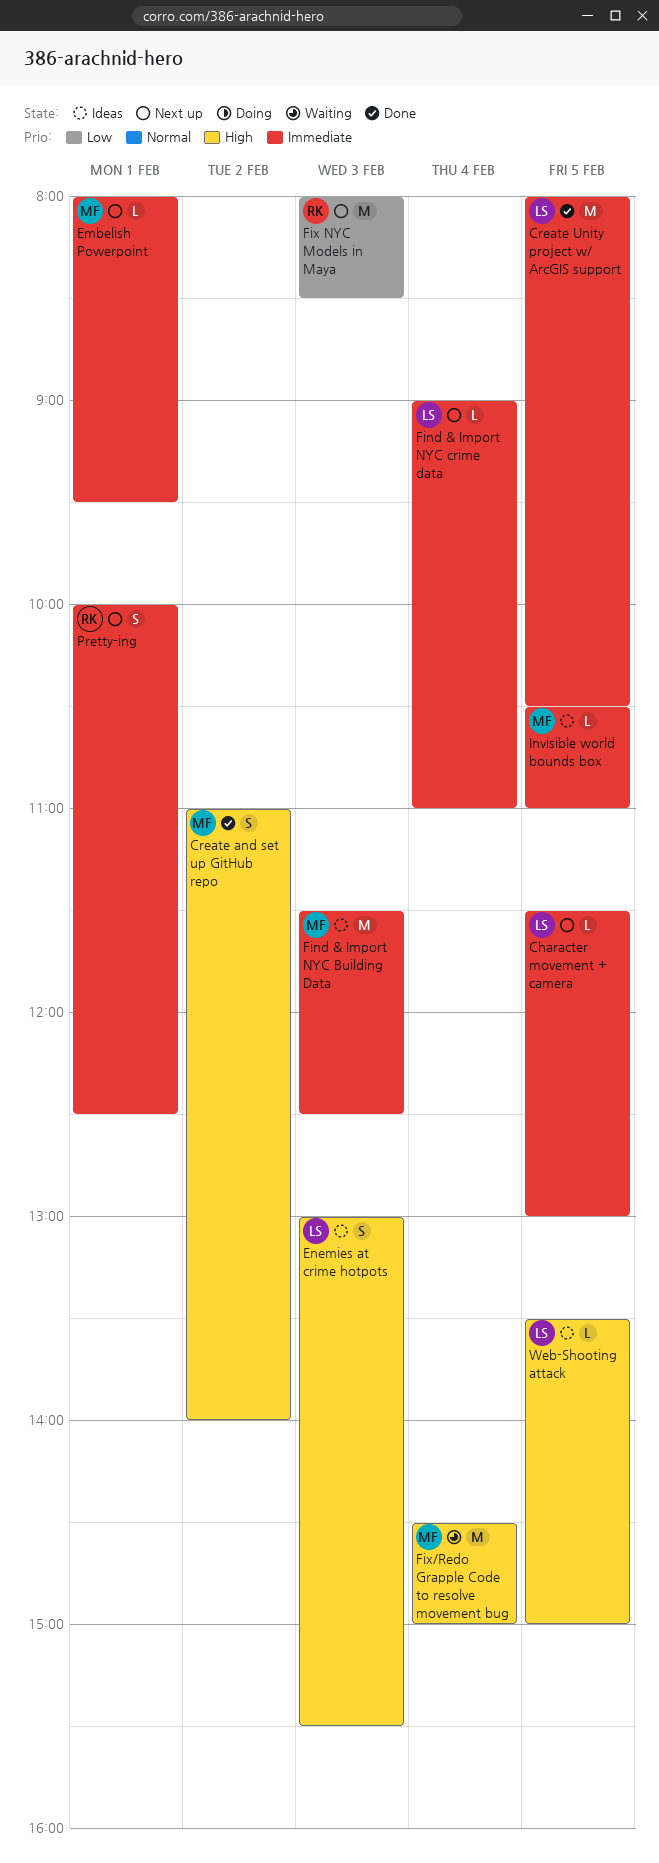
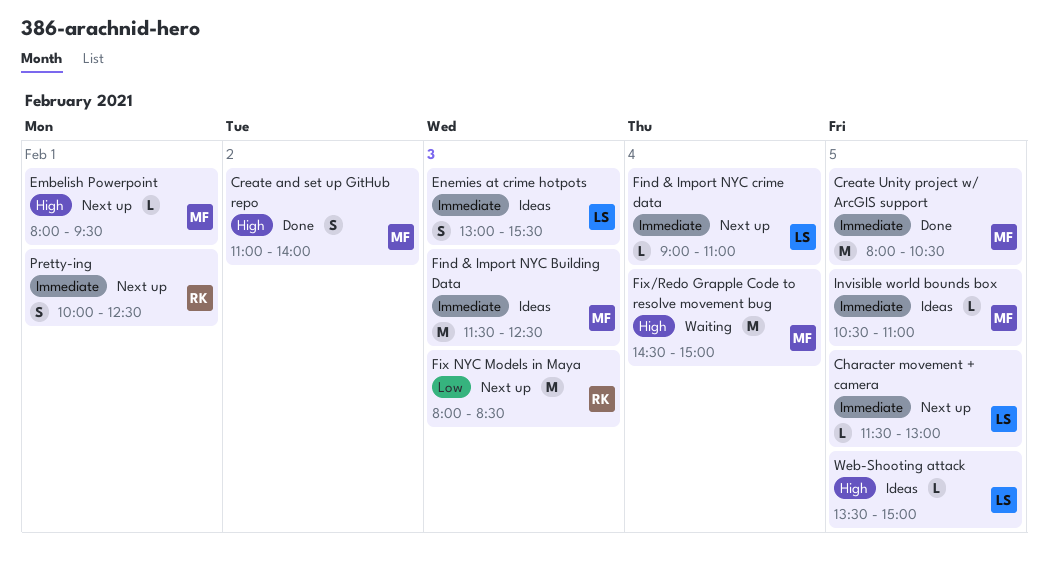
Create Unity project w/ ArcGIS support, owner: LS -> MF
Embelish Powerpoint, priority: Immediate -> High
Enemies at crime hotpots, priority: High -> Immediate

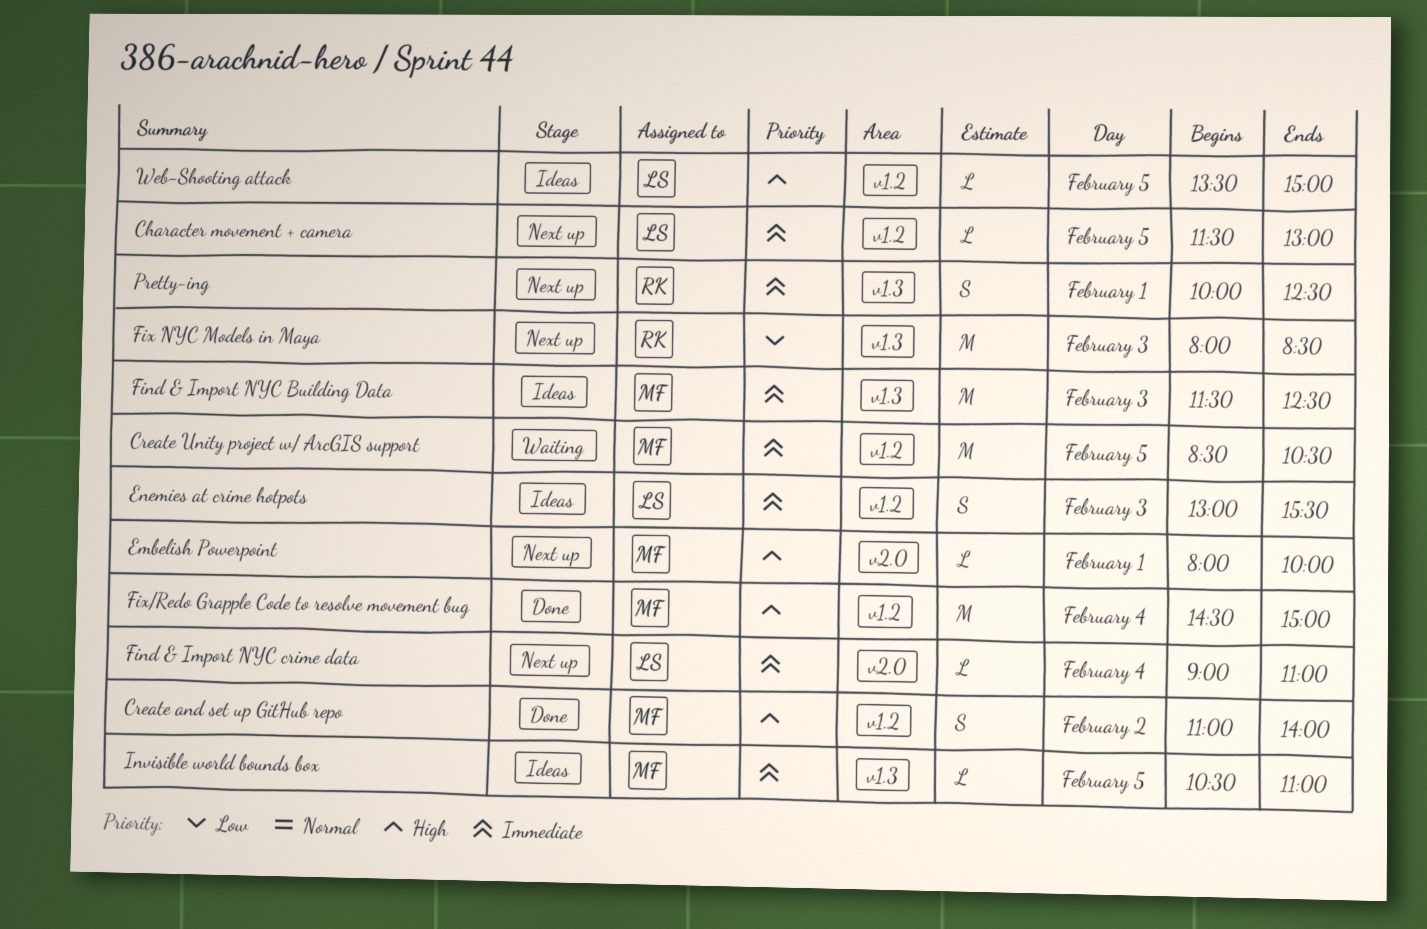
Create Unity project w/ ArcGIS support, status: Done -> Waiting
Create Unity project w/ ArcGIS support, begins: 08:00 -> 08:30
Embelish Powerpoint, ends: 09:30 -> 10:00
Fix/Redo Grapple Code to resolve movement bug, status: Waiting -> Done

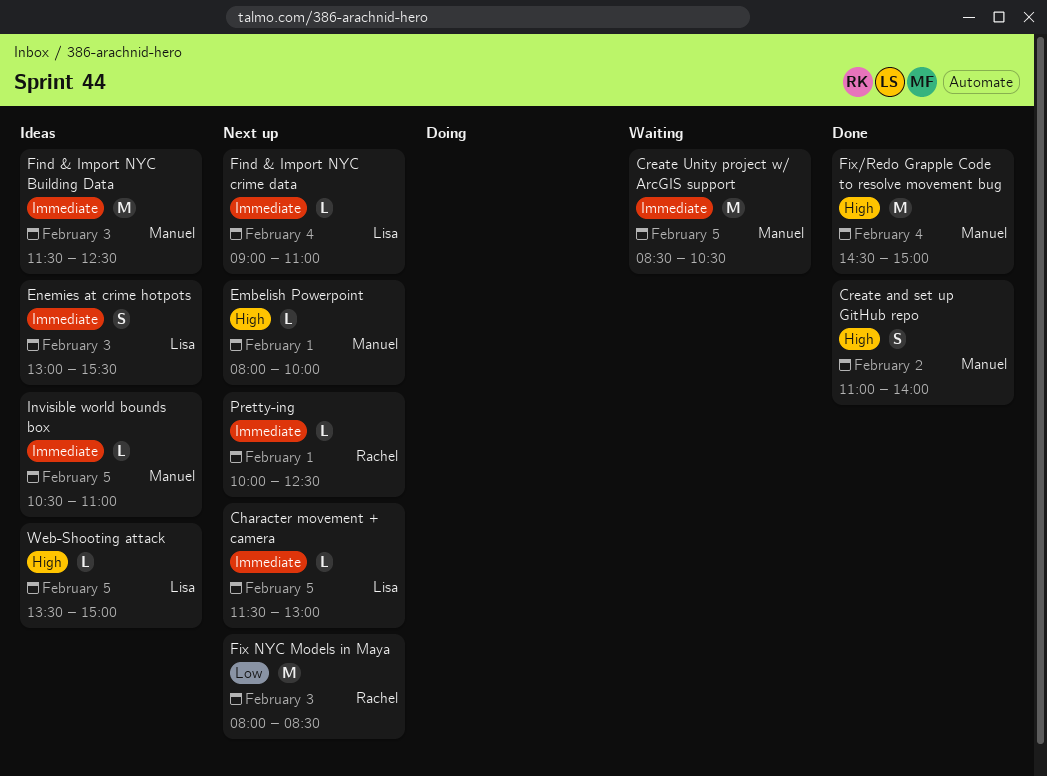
Pretty-ing, estimate: S -> L

